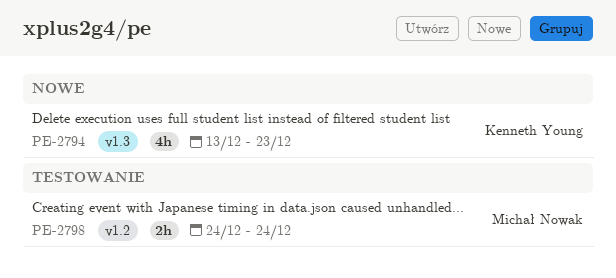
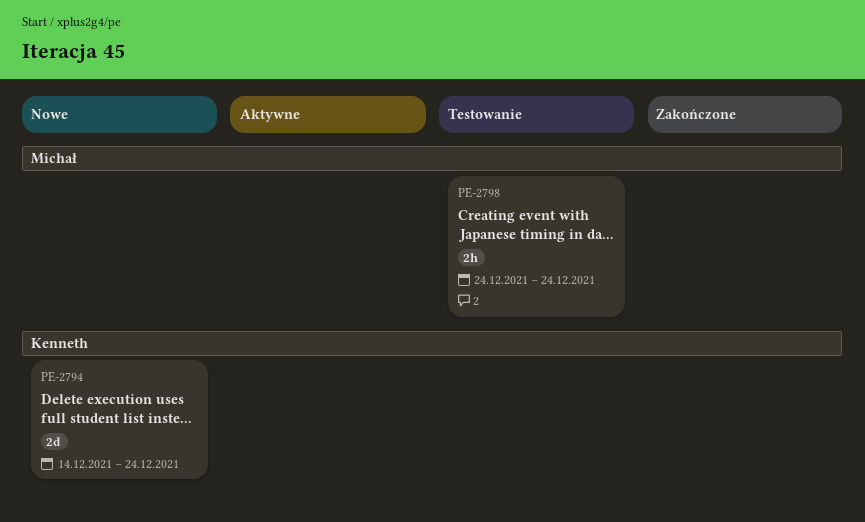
PE-2794, estimate: 4h -> 2d
PE-2794, start: Dec 13 -> Dec 14
PE-2794, due: Dec 23 -> Dec 24

